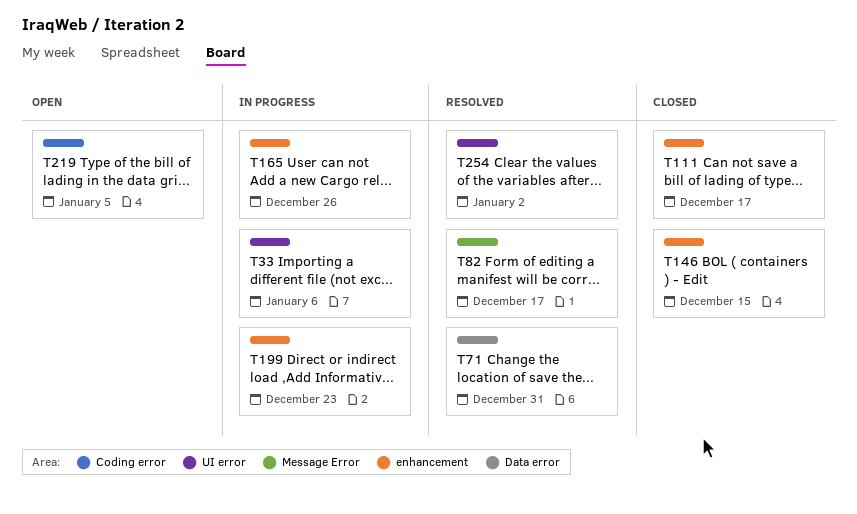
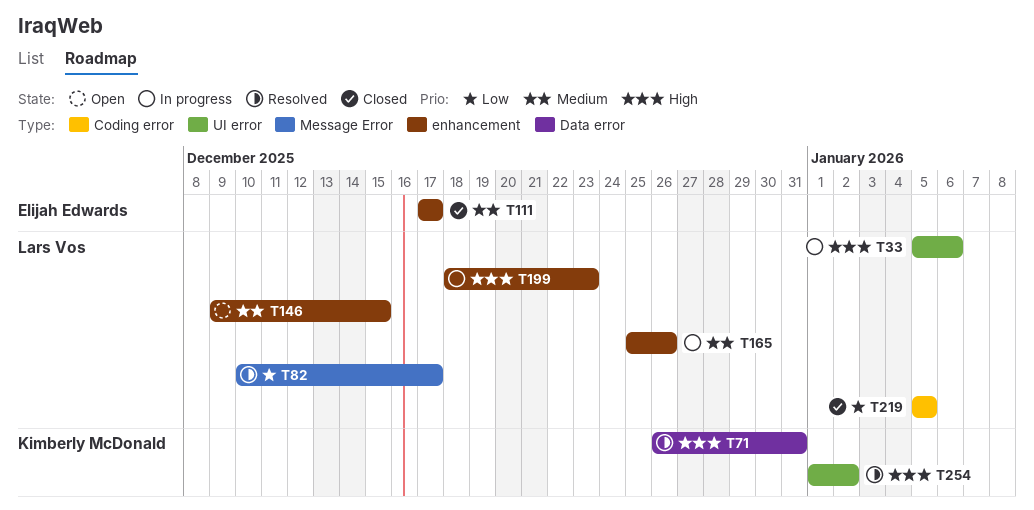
T146, status: Closed -> Open
T219, status: Open -> Closed

